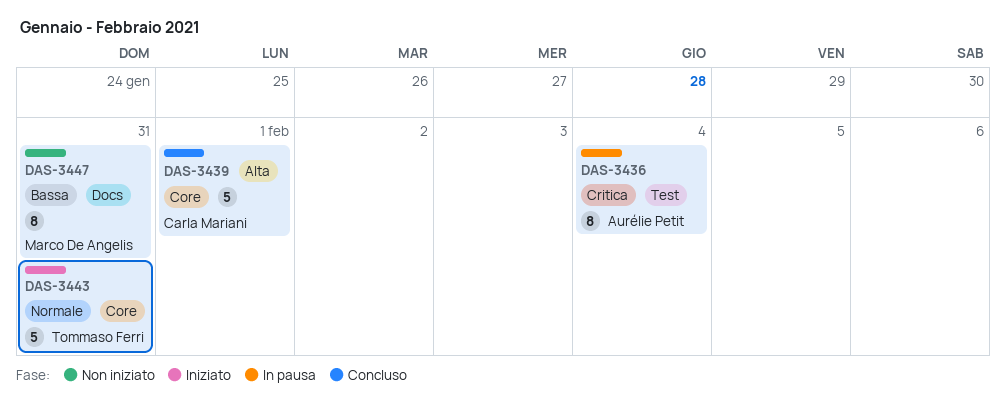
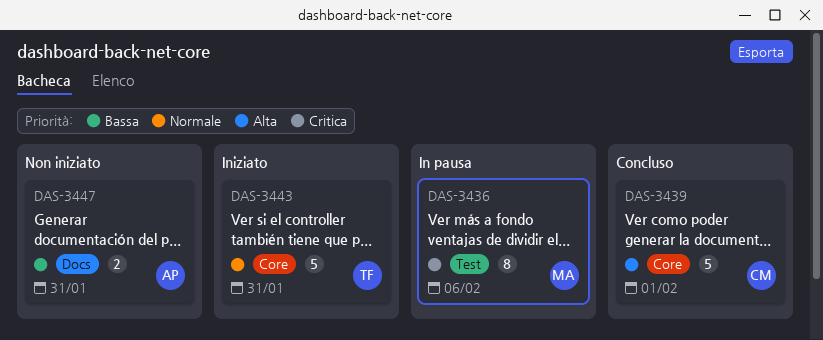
DAS-3436, owner: Aurélie Petit -> Marco De Angelis
DAS-3436, due: Feb 4 -> Feb 6
DAS-3447, owner: Marco De Angelis -> Aurélie Petit
DAS-3447, estimate: 8 -> 2

